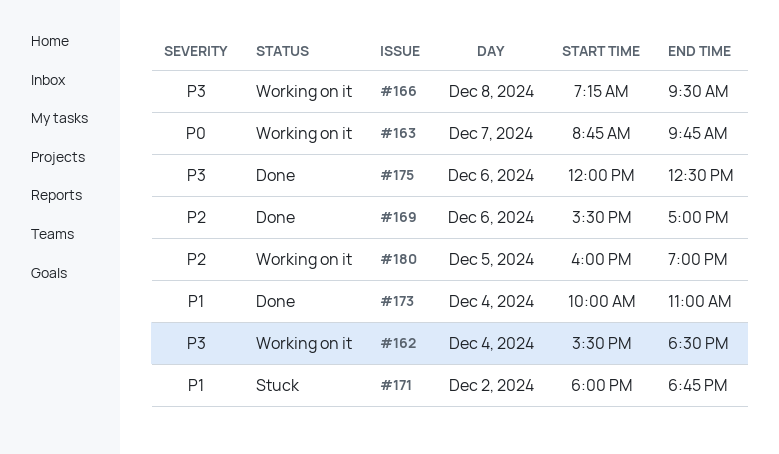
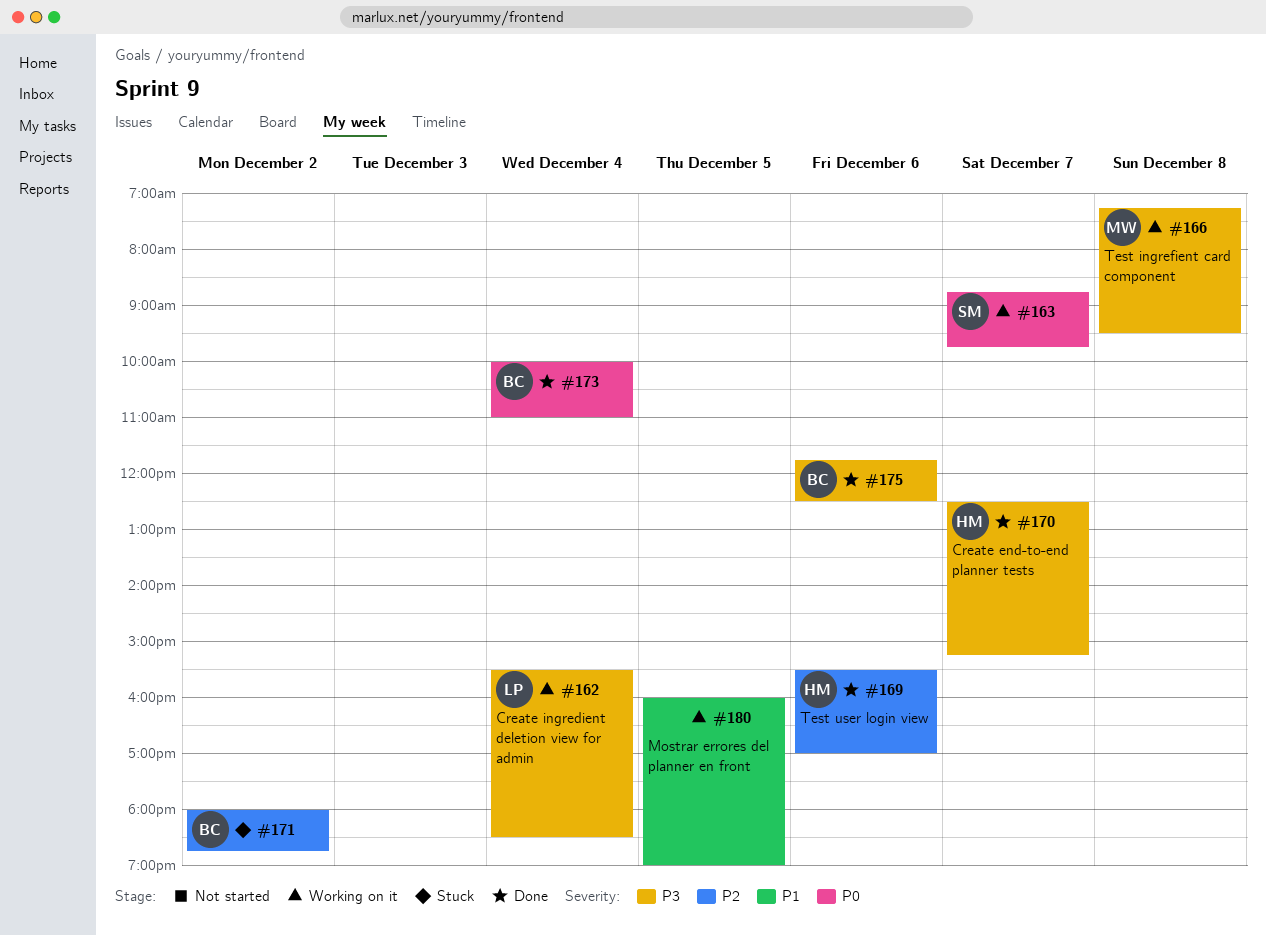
#170: none -> present
#171, priority: P1 -> P2
#173, priority: P1 -> P0
#175, begins: 12:00 -> 11:45
#180, priority: P2 -> P1

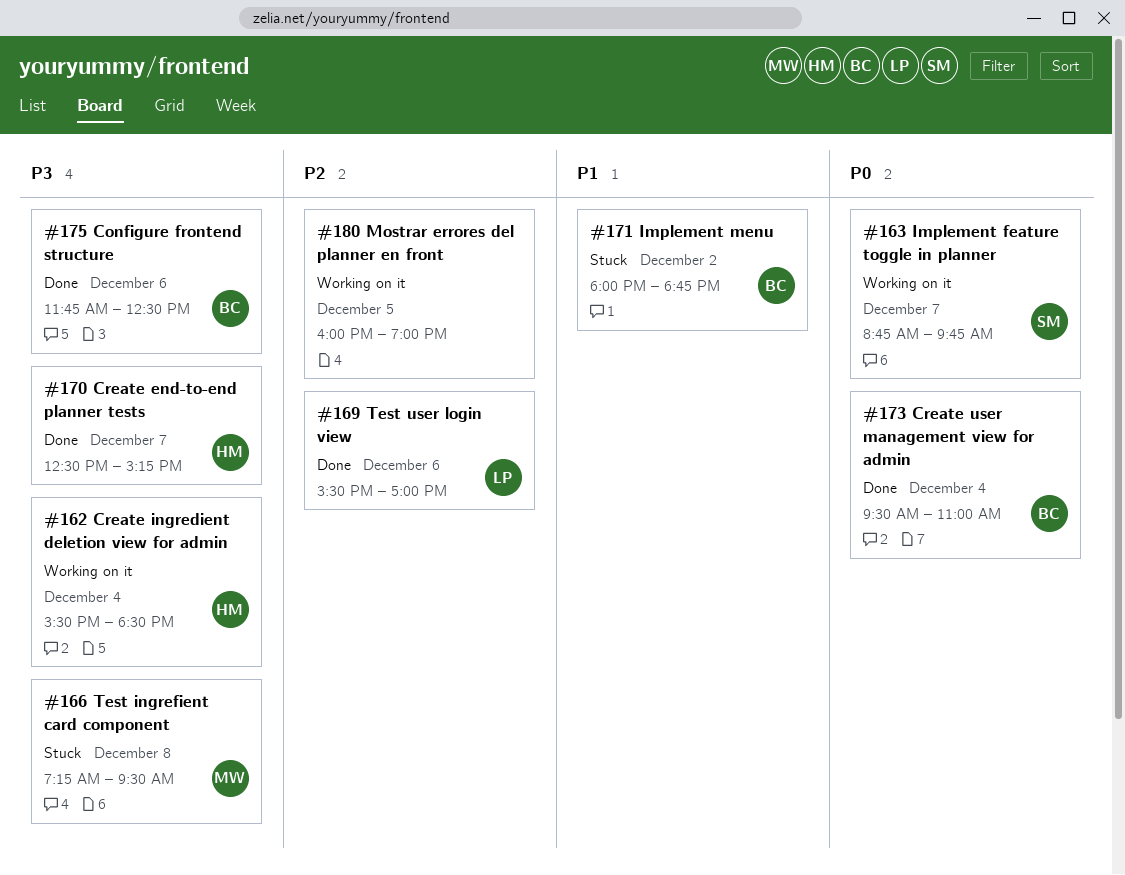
#162, owner: LP -> HM
#166, status: Working on it -> Stuck
#169, owner: HM -> LP
#171, priority: P2 -> P1
#173, begins: 10:00 -> 09:30
#180, priority: P1 -> P2

